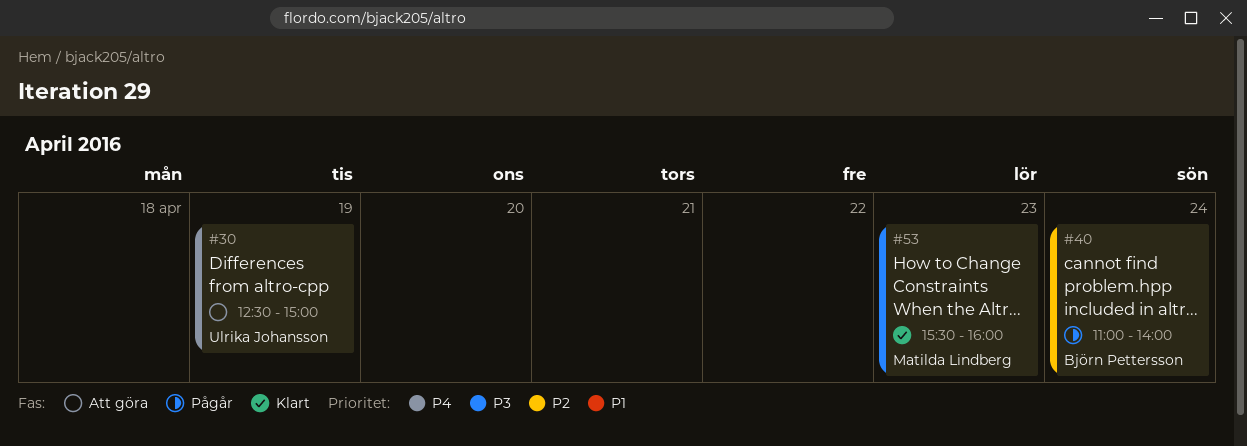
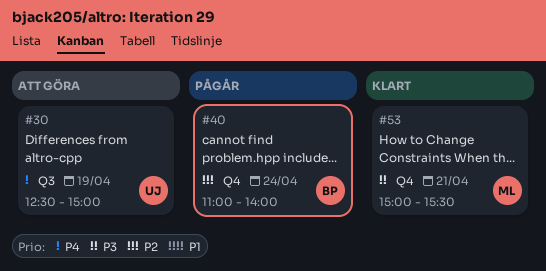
#53, day: Apr 23 -> Apr 21
#53, begins: 15:30 -> 15:00
#53, ends: 16:00 -> 15:30

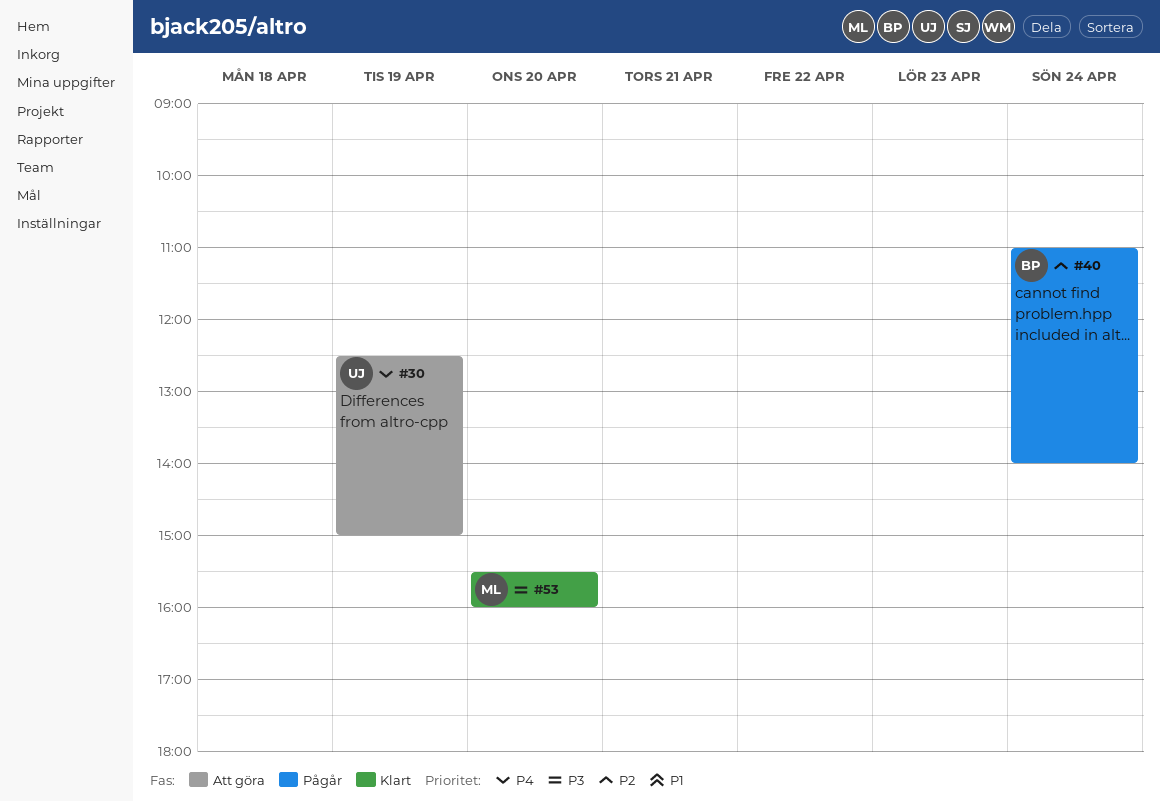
#53, day: Apr 21 -> Apr 20
#53, begins: 15:00 -> 15:30
#53, ends: 15:30 -> 16:00

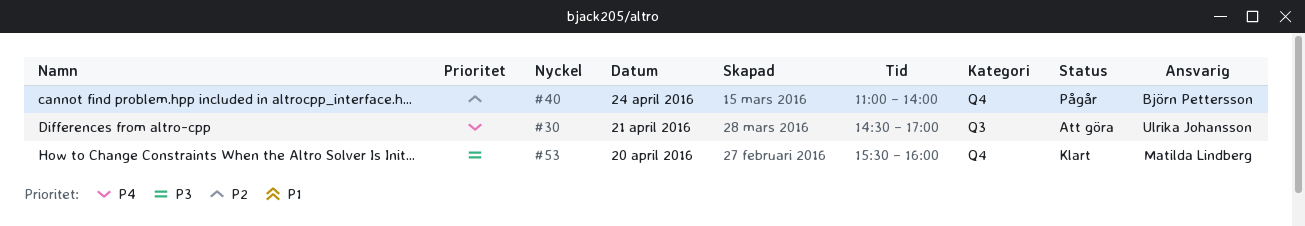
#30, day: Apr 19 -> Apr 21
#30, begins: 12:30 -> 14:30
#30, ends: 15:00 -> 17:00

